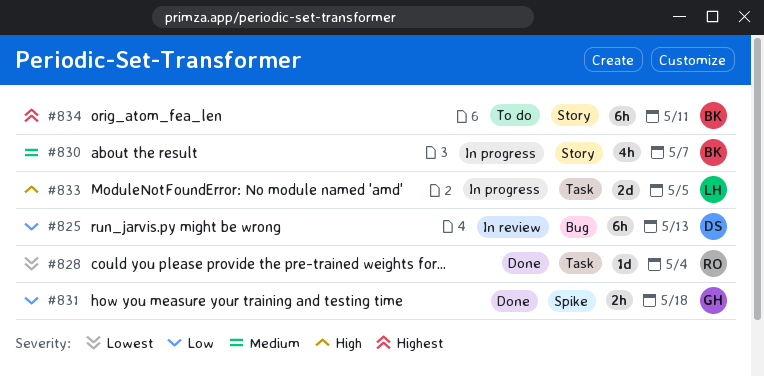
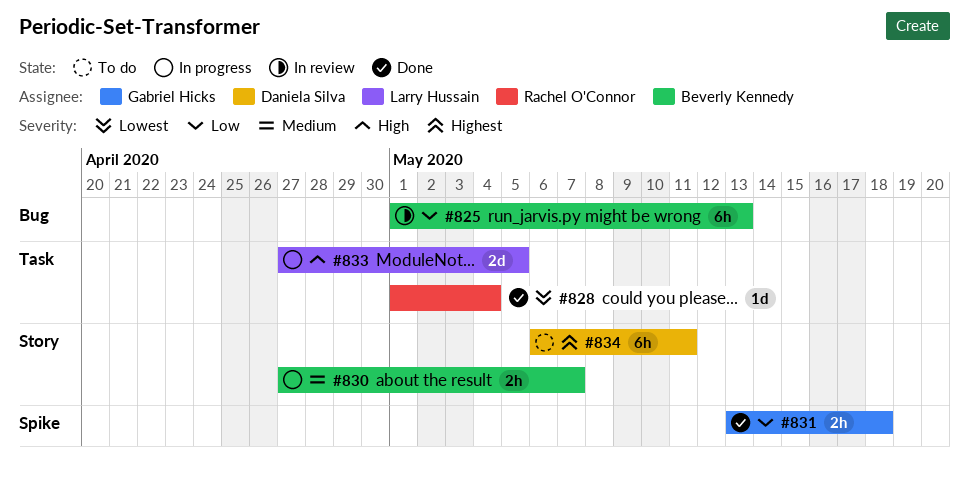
#825, owner: Daniela Silva -> Beverly Kennedy
#830, estimate: 4h -> 2h
#834, owner: Beverly Kennedy -> Daniela Silva

